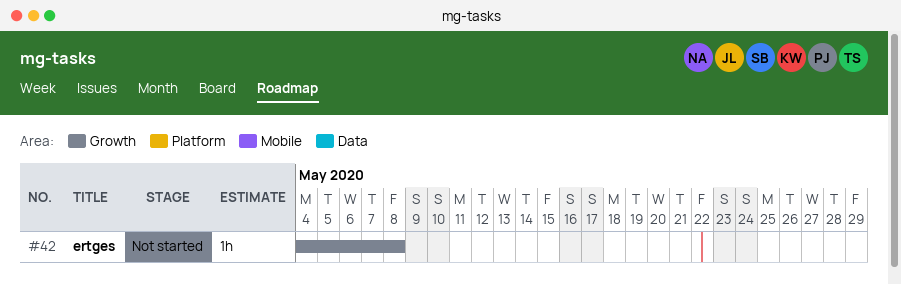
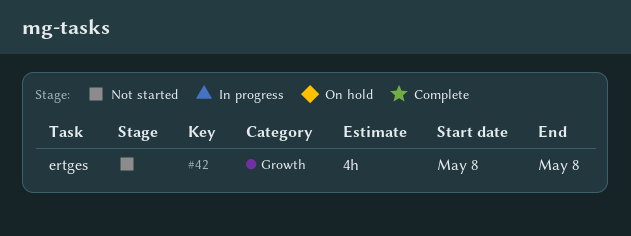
#42, estimate: 1h -> 4h
#42, start: May 4 -> May 8

